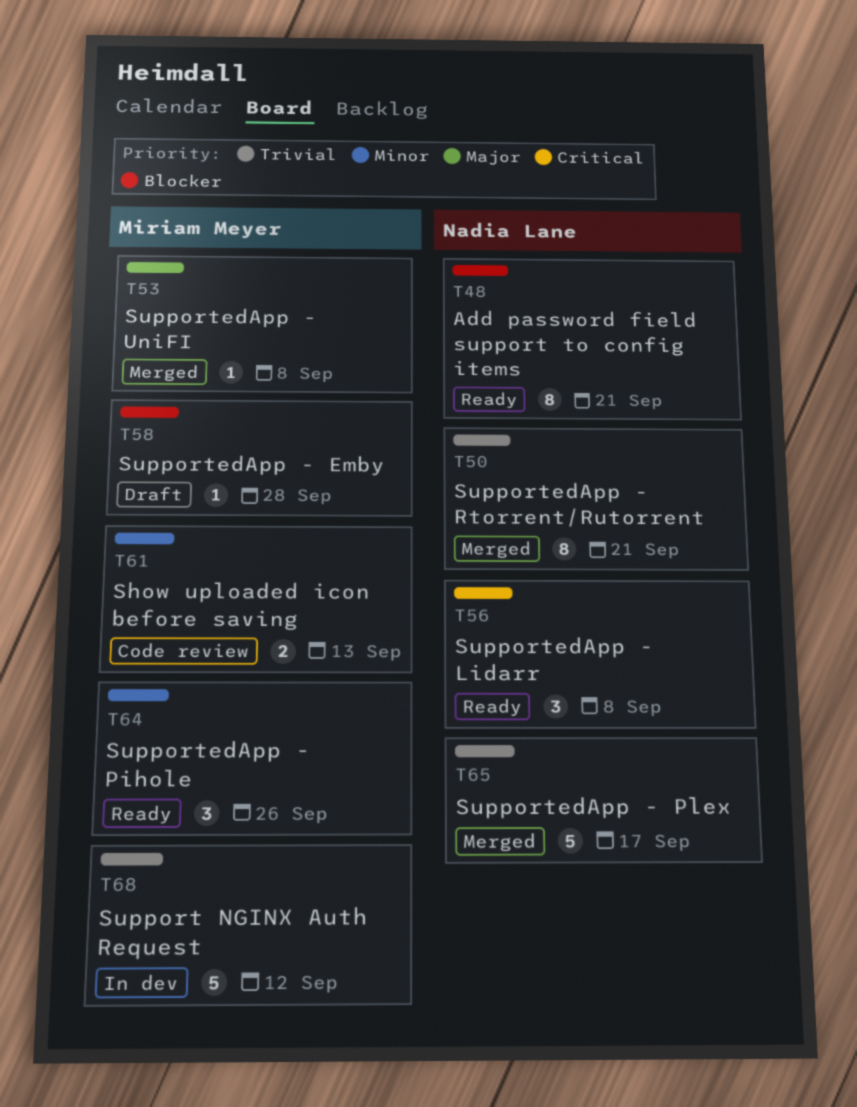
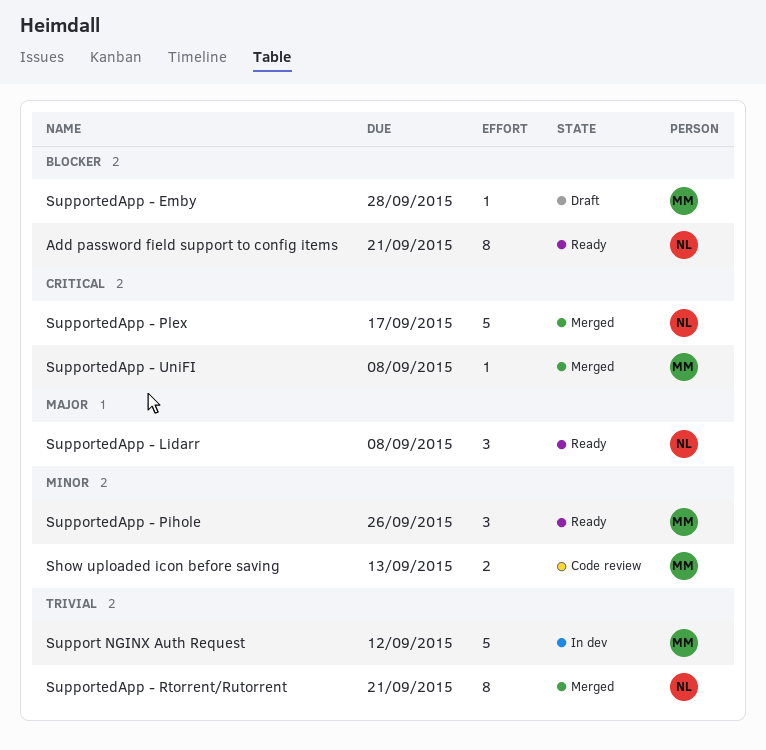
SupportedApp - Lidarr, priority: Critical -> Major
SupportedApp - Plex, priority: Trivial -> Critical
SupportedApp - UniFI, priority: Major -> Critical

